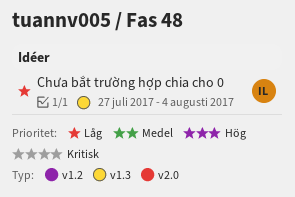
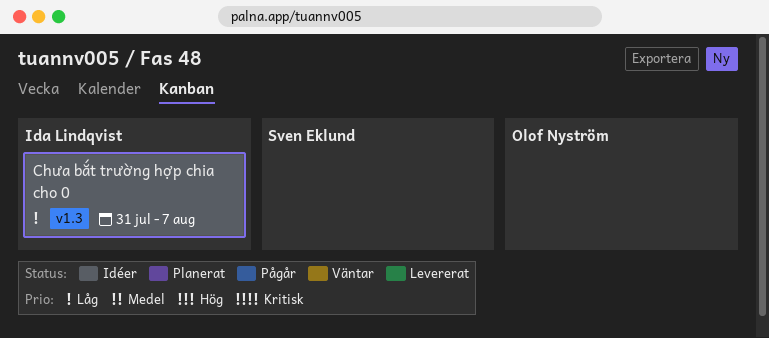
Chưa bắt trường hợp chia cho 0, start: Jul 27 -> Jul 31
Chưa bắt trường hợp chia cho 0, due: Aug 4 -> Aug 7

